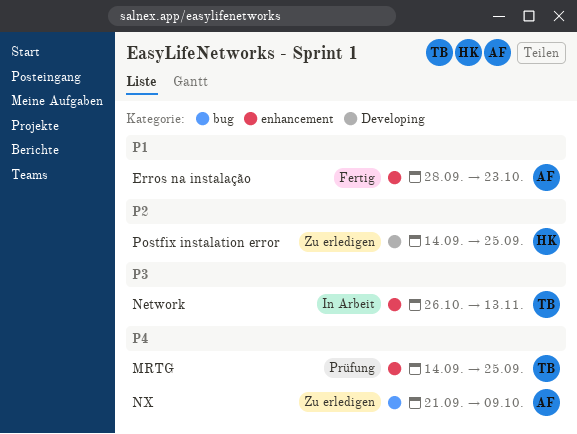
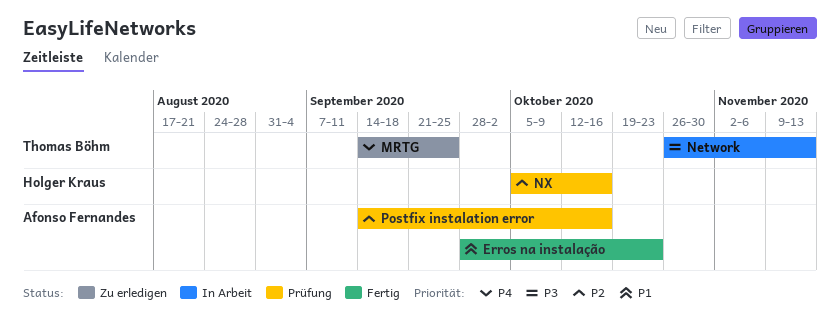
MRTG, status: Prüfung -> Zu erledigen
NX, status: Zu erledigen -> Prüfung
NX, owner: Afonso Fernandes -> Holger Kraus
NX, priority: P4 -> P2
NX, start: Sep 21 -> Oct 5
NX, due: Oct 9 -> Oct 16
Postfix instalation error, status: Zu erledigen -> Prüfung
Postfix instalation error, owner: Holger Kraus -> Afonso Fernandes
Postfix instalation error, due: Sep 25 -> Oct 16

